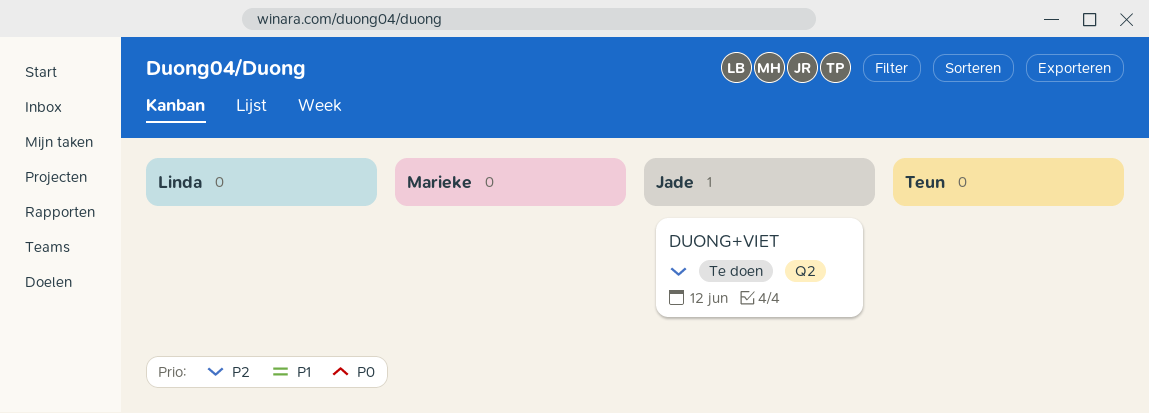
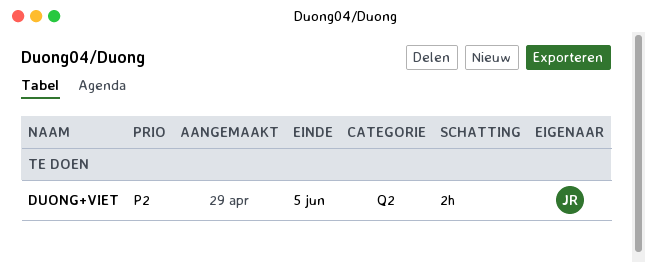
DUONG+VIET, due: Jun 12 -> Jun 5

